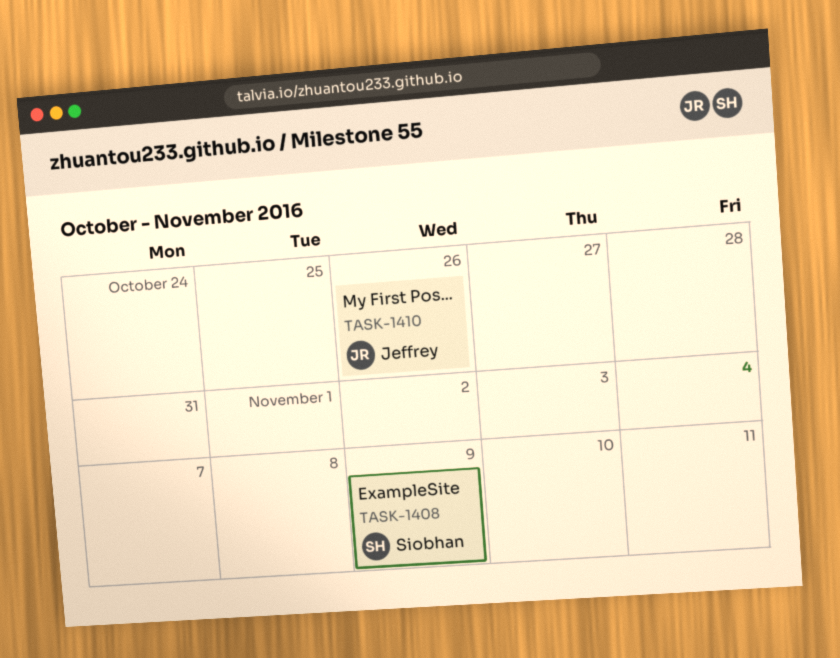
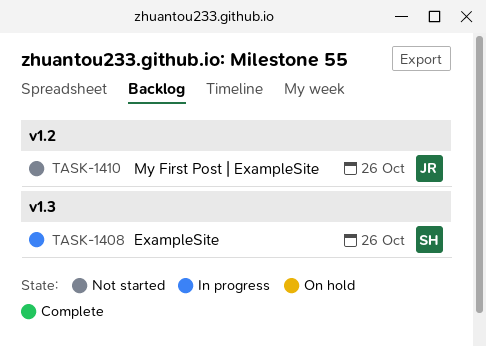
TASK-1408, due: Nov 9 -> Oct 26

